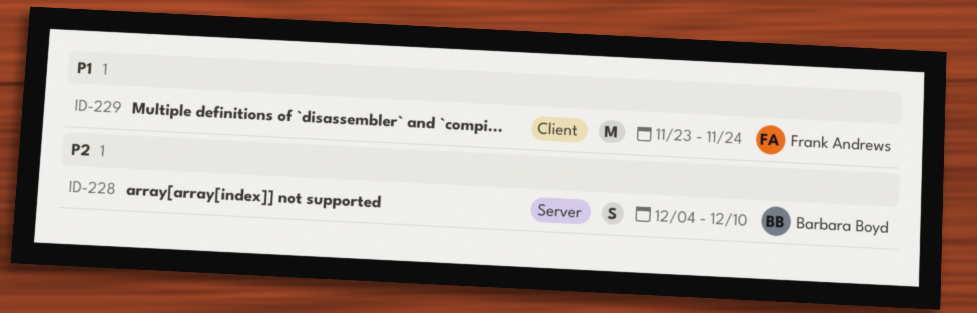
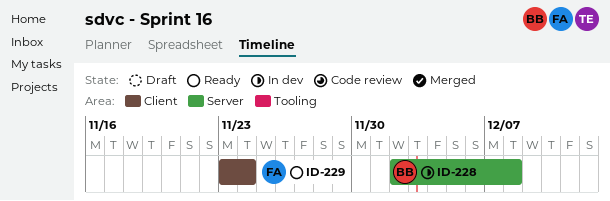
ID-228, start: Dec 4 -> Dec 2
ID-228, due: Dec 10 -> Dec 8

